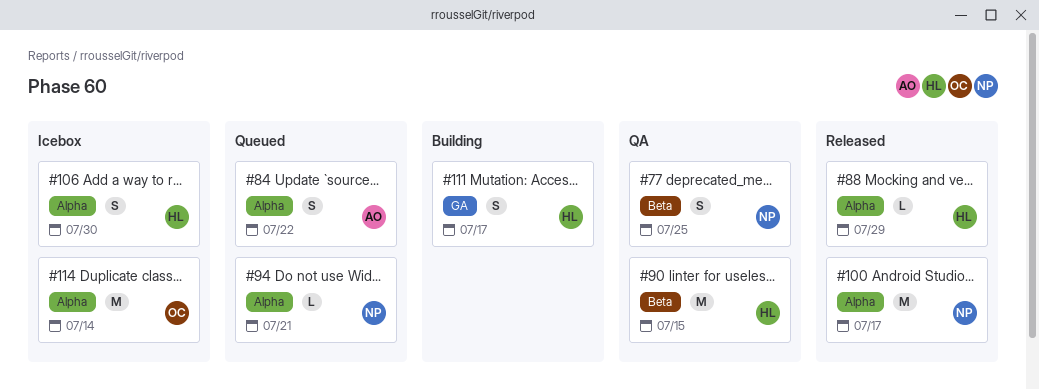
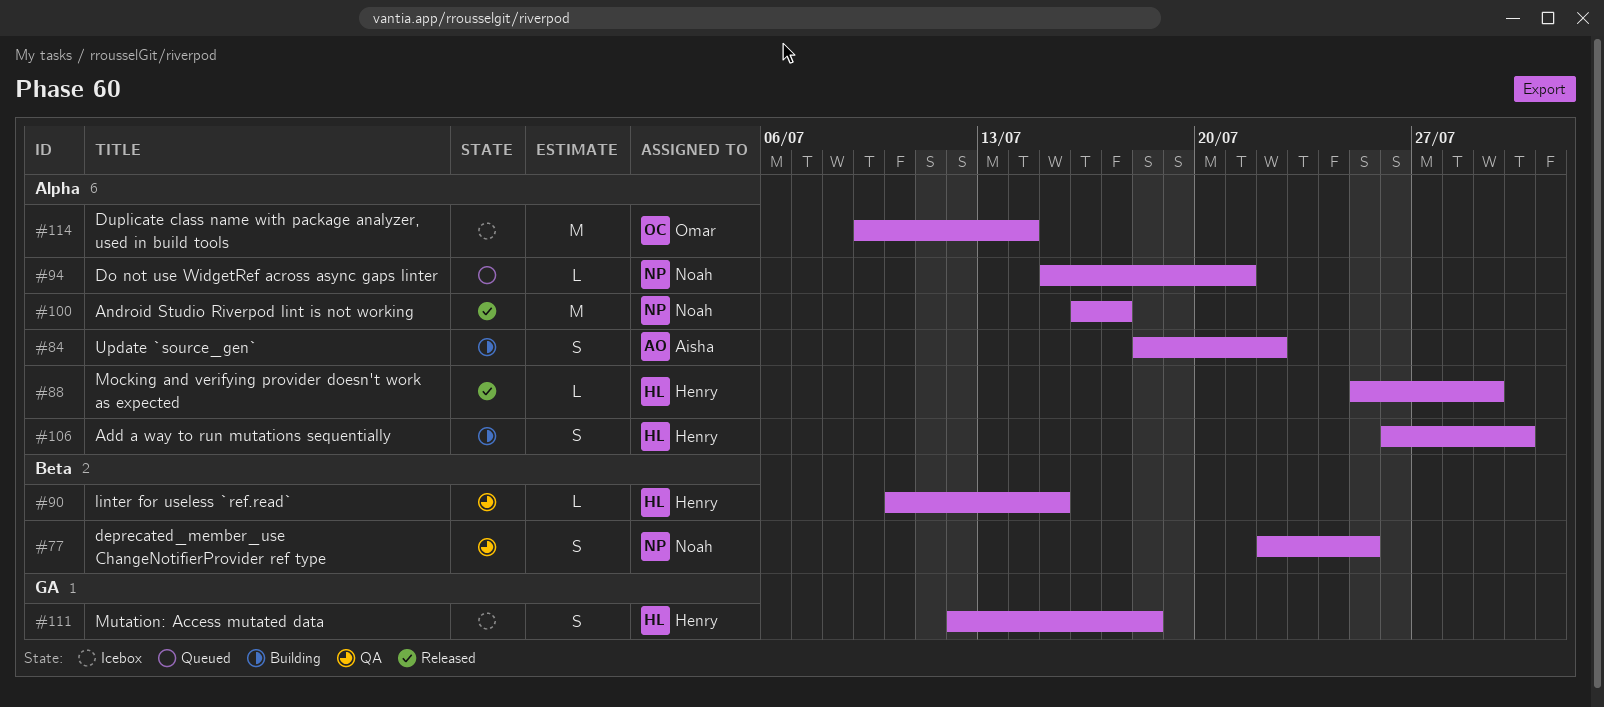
#84, status: Queued -> Building
#90, estimate: M -> L
#106, status: Icebox -> Building
#111, status: Building -> Icebox
#111, due: Jul 17 -> Jul 18

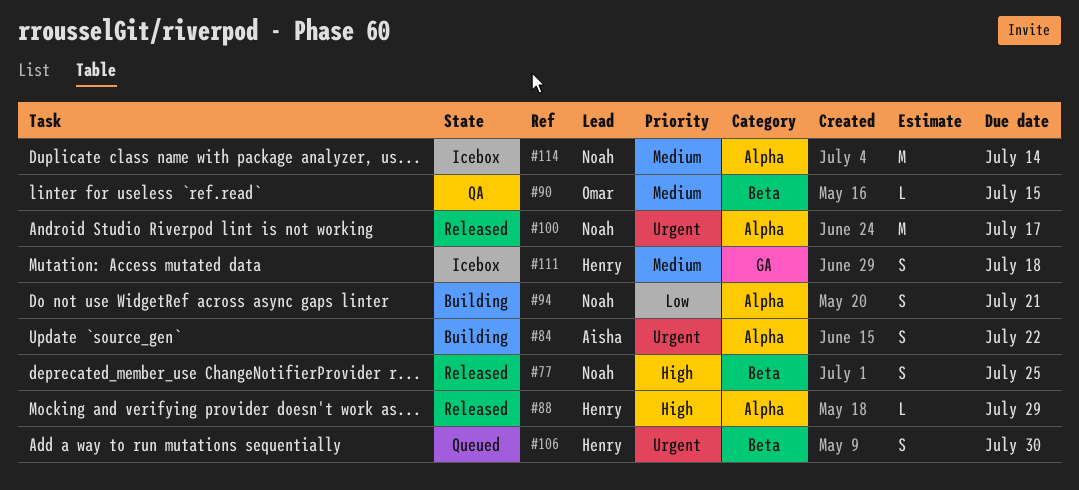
#77, status: QA -> Released
#90, owner: Henry -> Omar
#94, status: Queued -> Building
#94, estimate: L -> S
#106, status: Building -> Queued
#106, label: Alpha -> Beta
#114, owner: Omar -> Noah

